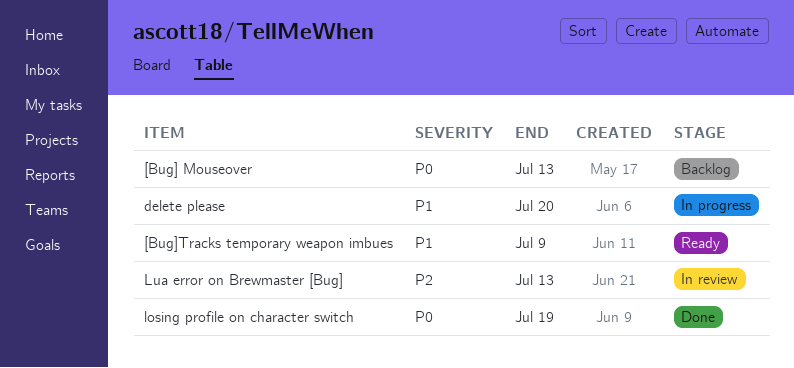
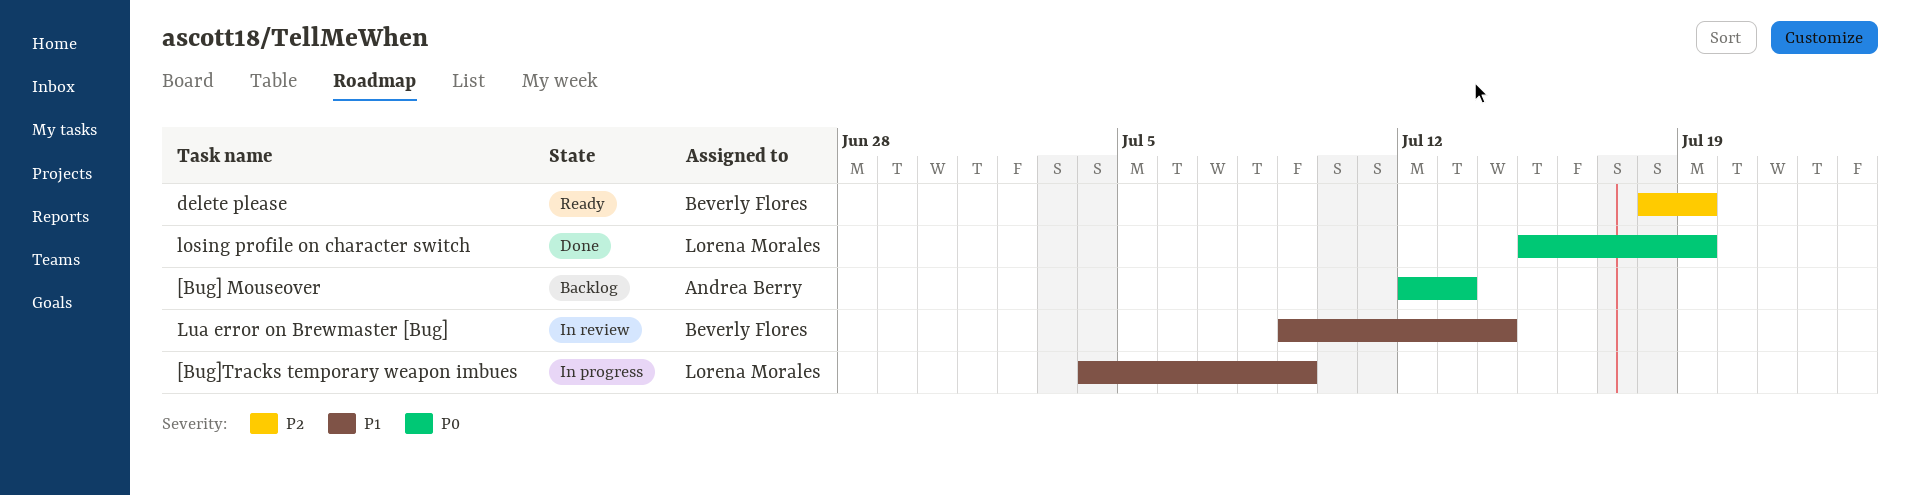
[Bug]Tracks temporary weapon imbues, status: Ready -> In progress
delete please, status: In progress -> Ready
delete please, priority: P1 -> P2
delete please, due: Jul 20 -> Jul 19
Lua error on Brewmaster [Bug], priority: P2 -> P1
Lua error on Brewmaster [Bug], due: Jul 13 -> Jul 14

